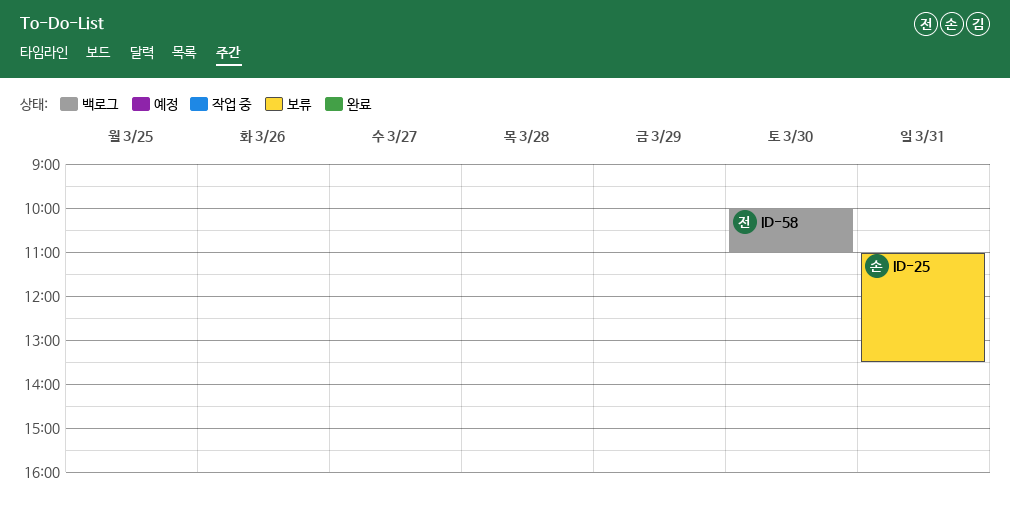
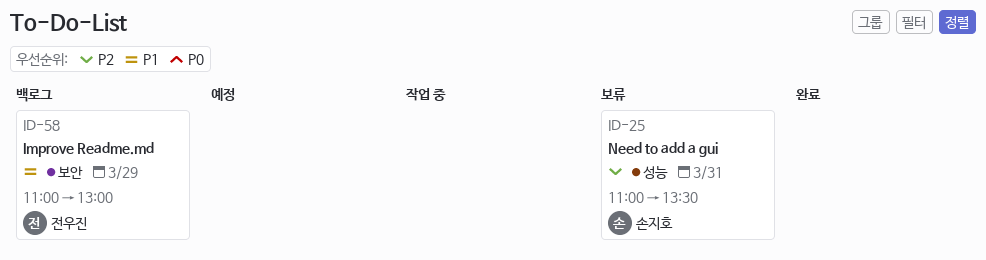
ID-58, day: Mar 30 -> Mar 29
ID-58, begins: 10:00 -> 11:00
ID-58, ends: 11:00 -> 13:00

